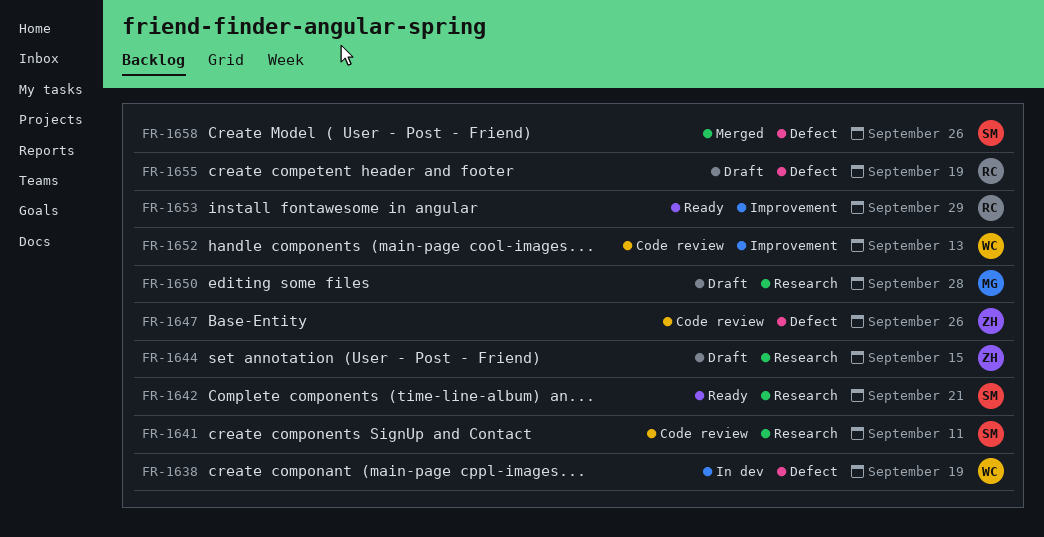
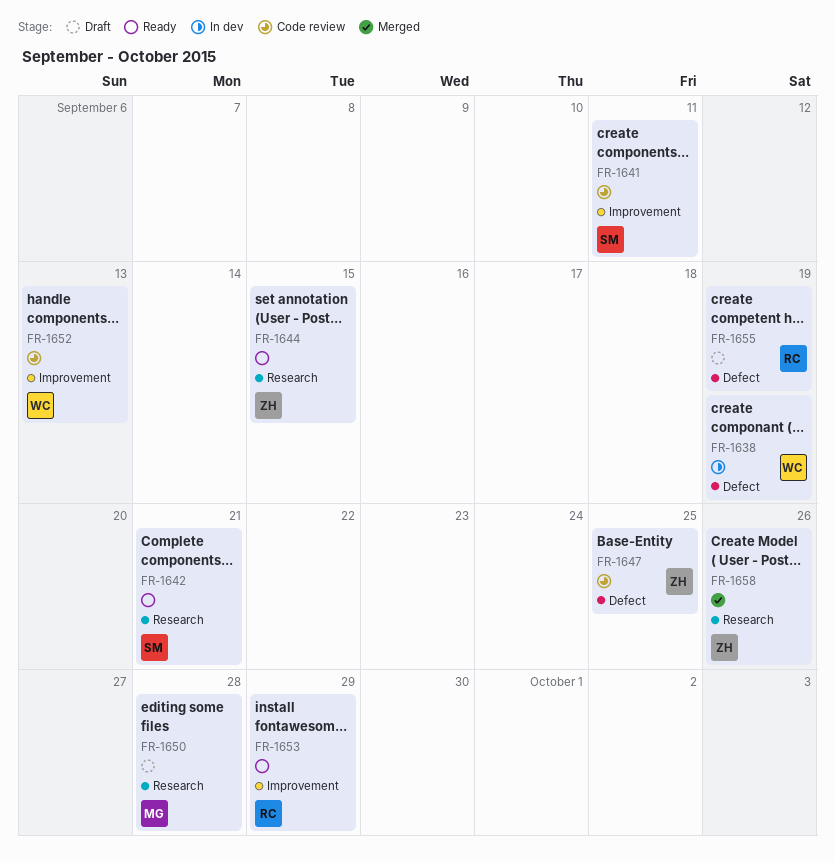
FR-1641, label: Research -> Improvement
FR-1644, status: Draft -> Ready
FR-1647, due: Sep 26 -> Sep 25
FR-1658, owner: SM -> ZH
FR-1658, label: Defect -> Research

